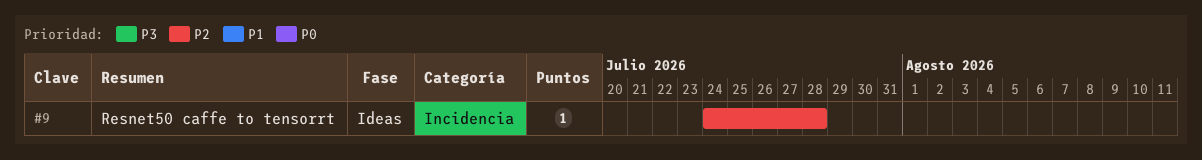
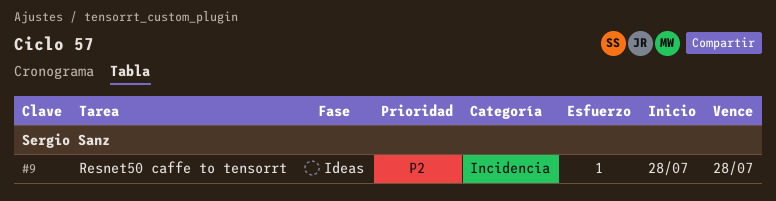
#9, start: Jul 24 -> Jul 28

